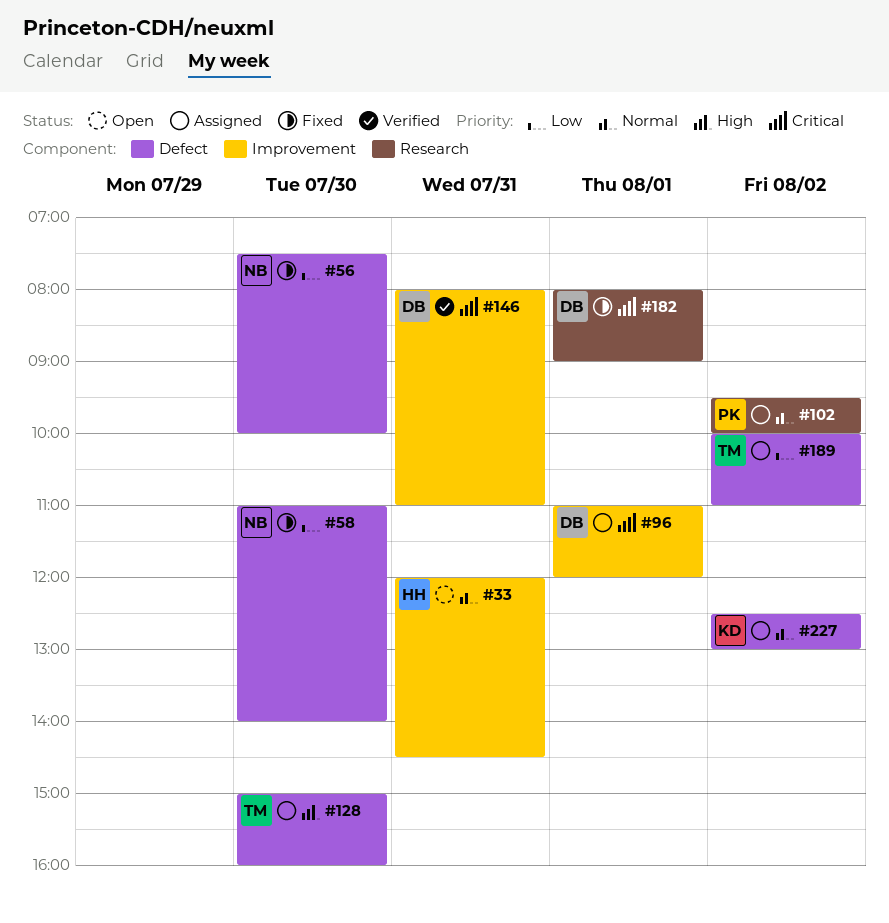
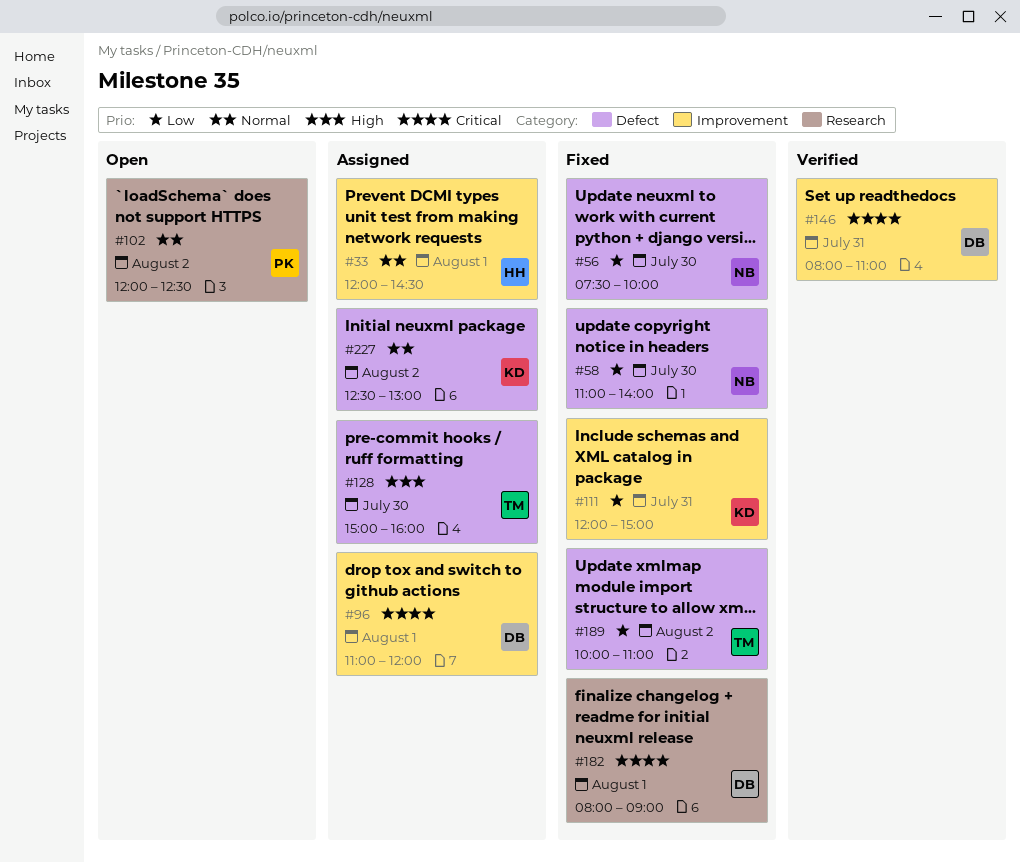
#33, status: Open -> Assigned
#33, day: Jul 31 -> Aug 1
#102, status: Assigned -> Open
#102, begins: 09:30 -> 12:00
#102, ends: 10:00 -> 12:30
#111: none -> present
#189, status: Assigned -> Fixed

